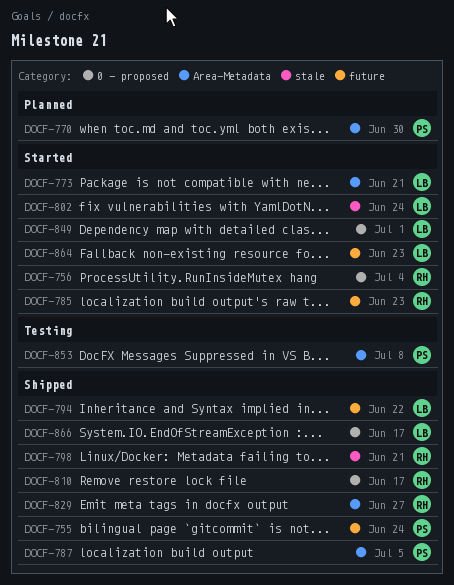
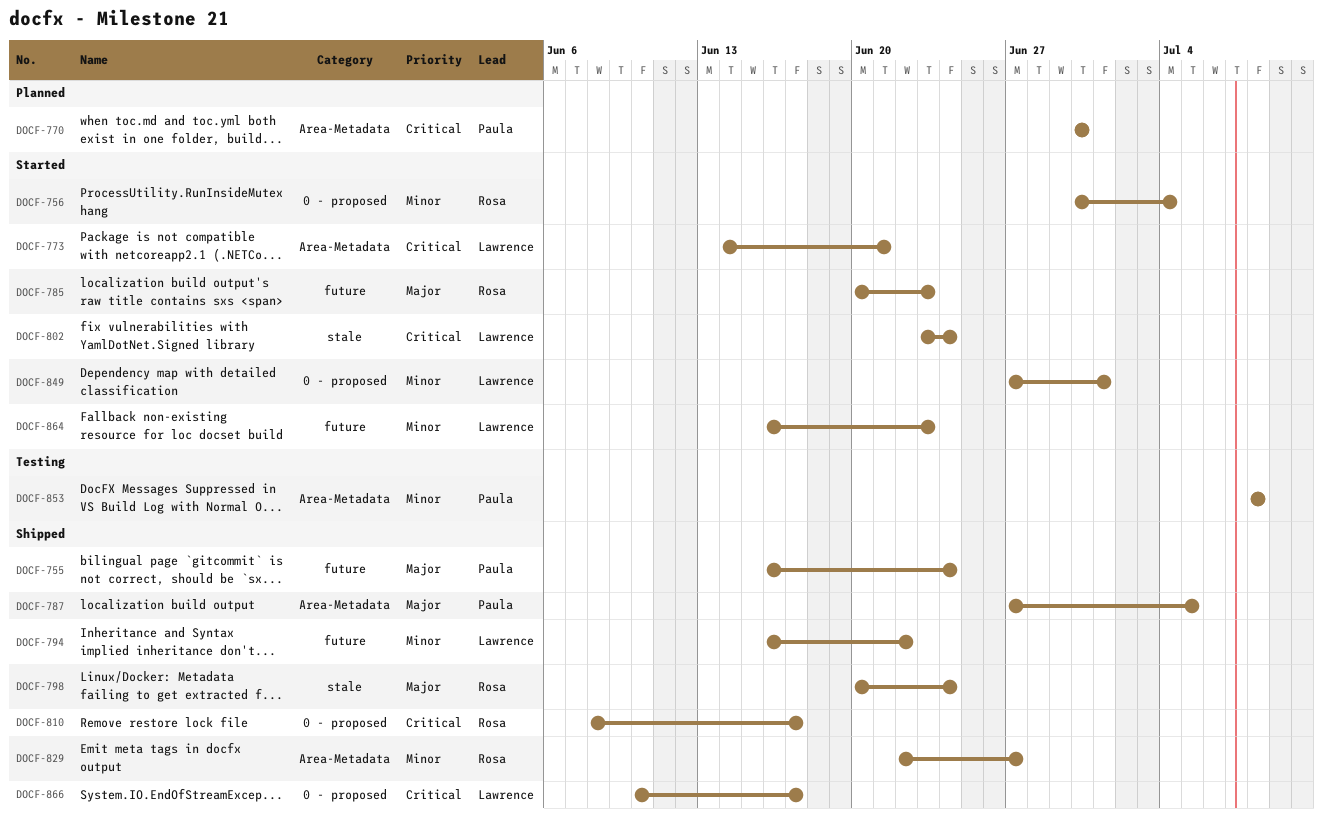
DOCF-798, due: Jun 21 -> Jun 24

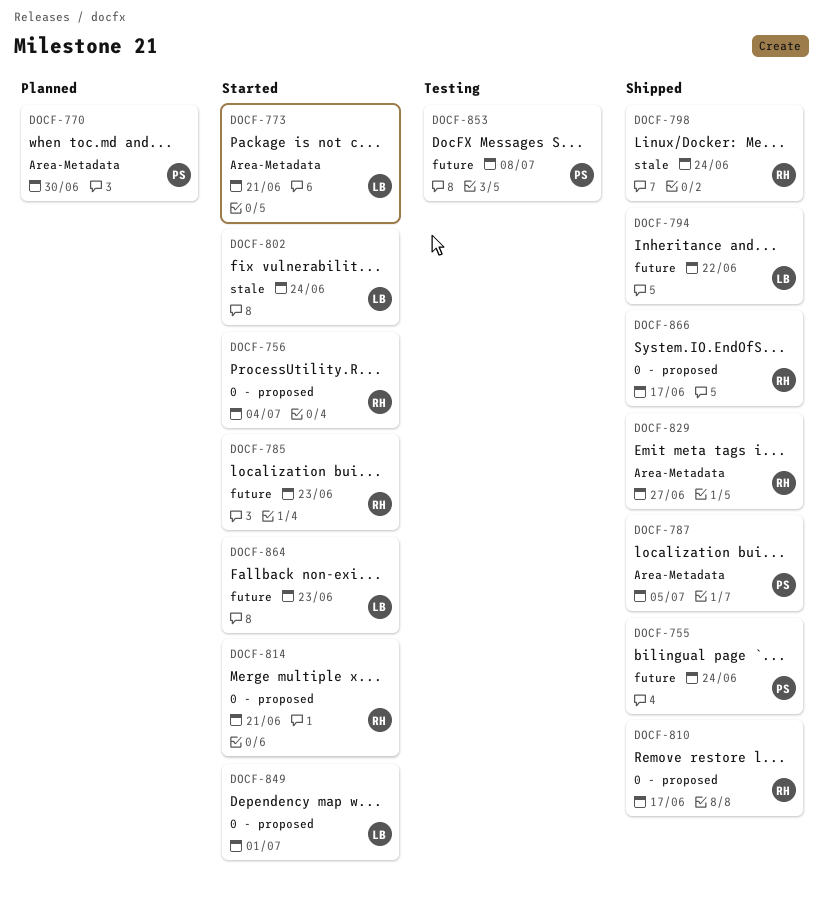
DOCF-814: none -> present
DOCF-853, label: Area-Metadata -> future
DOCF-866, owner: Lawrence -> Rosa

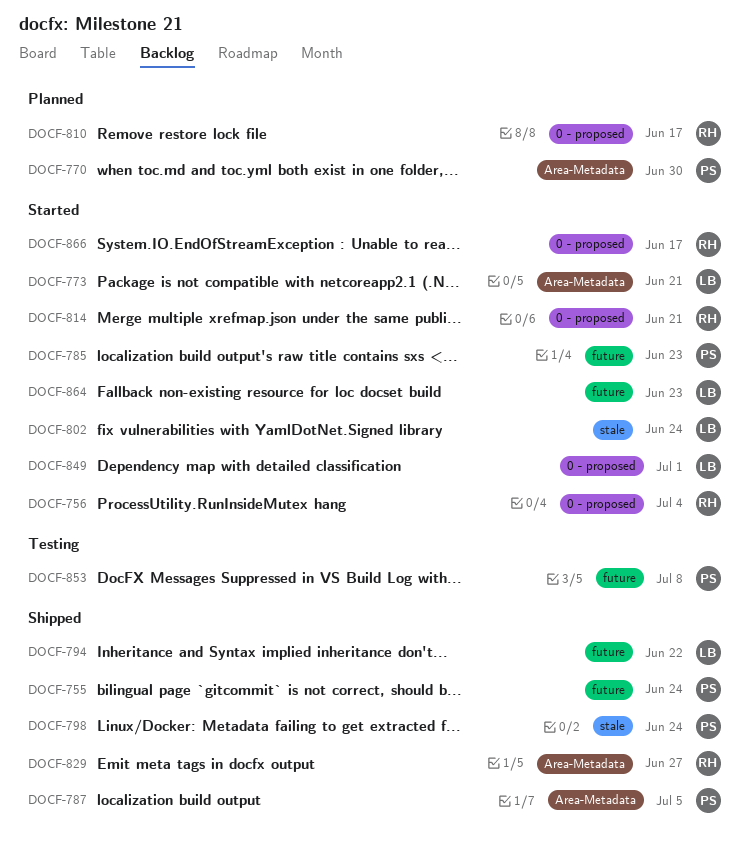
DOCF-785, owner: RH -> PS
DOCF-798, owner: RH -> PS
DOCF-810, status: Shipped -> Planned
DOCF-866, status: Shipped -> Started

